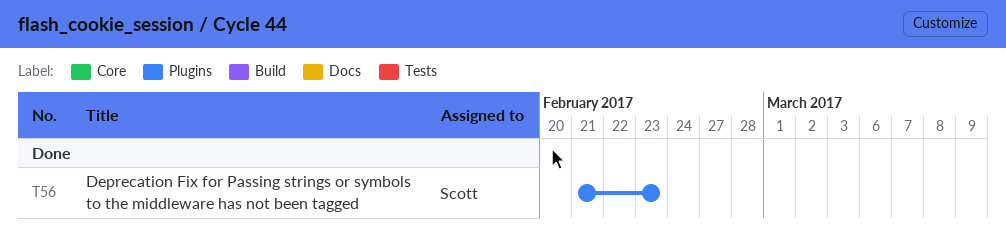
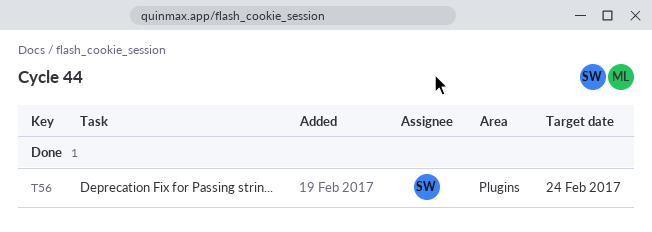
T56, due: Feb 23 -> Feb 24

